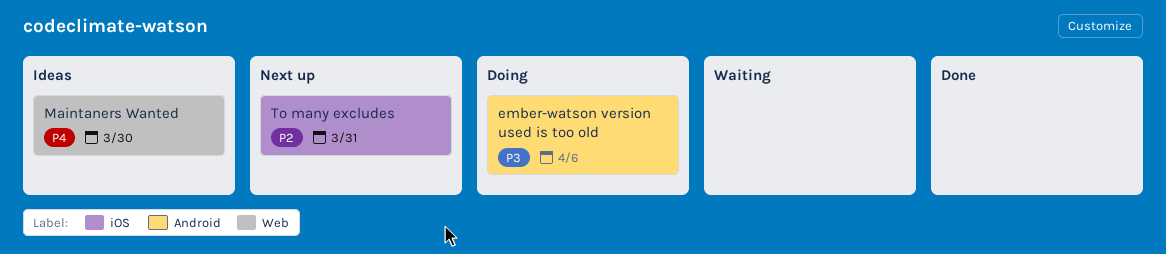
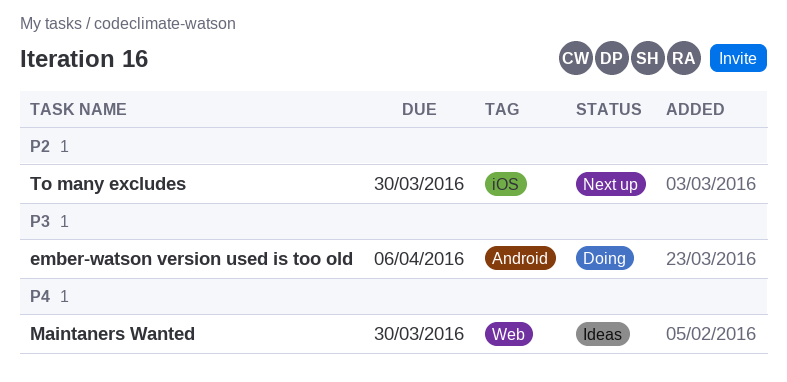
To many excludes, due: Mar 31 -> Mar 30

